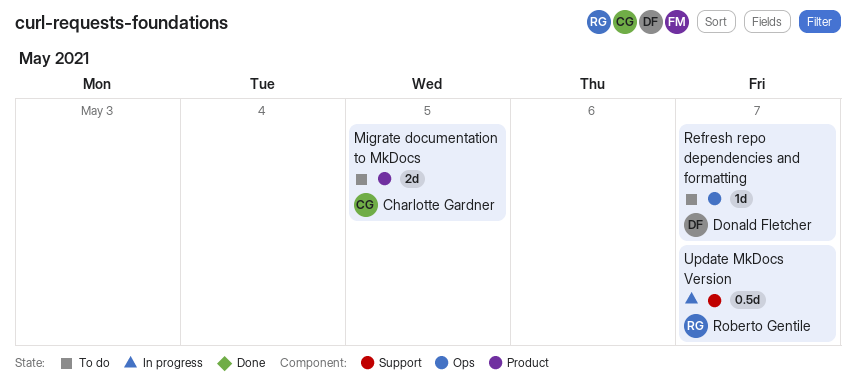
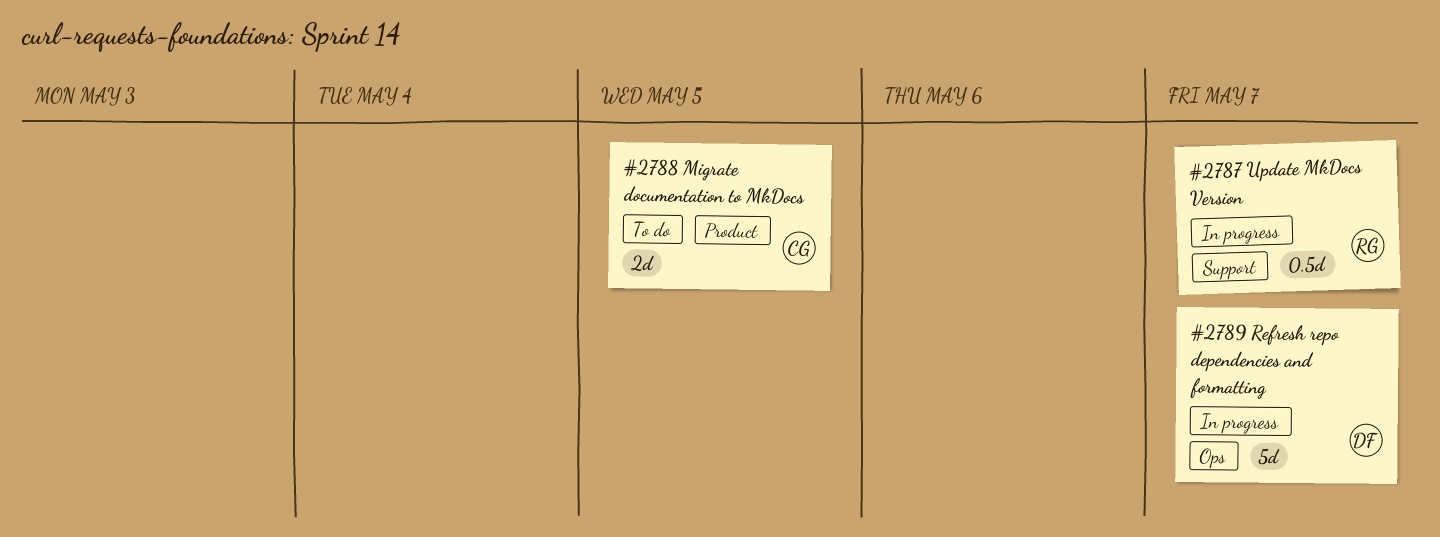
Refresh repo dependencies and formatting, status: To do -> In progress
Refresh repo dependencies and formatting, estimate: 1d -> 5d

